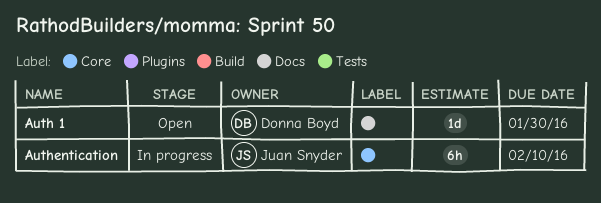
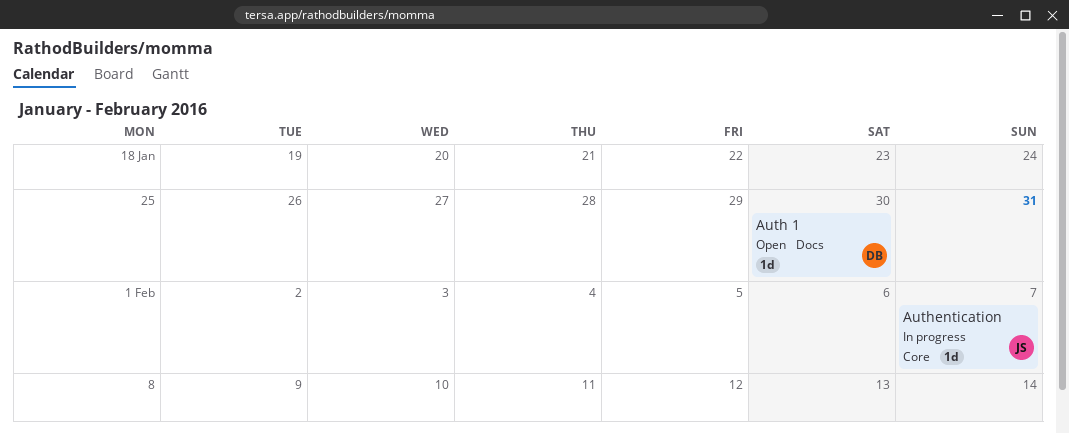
Authentication, estimate: 6h -> 1d
Authentication, due: Feb 10 -> Feb 7

